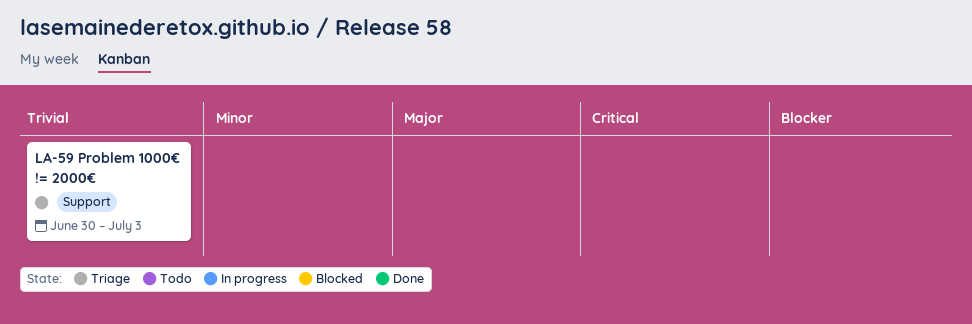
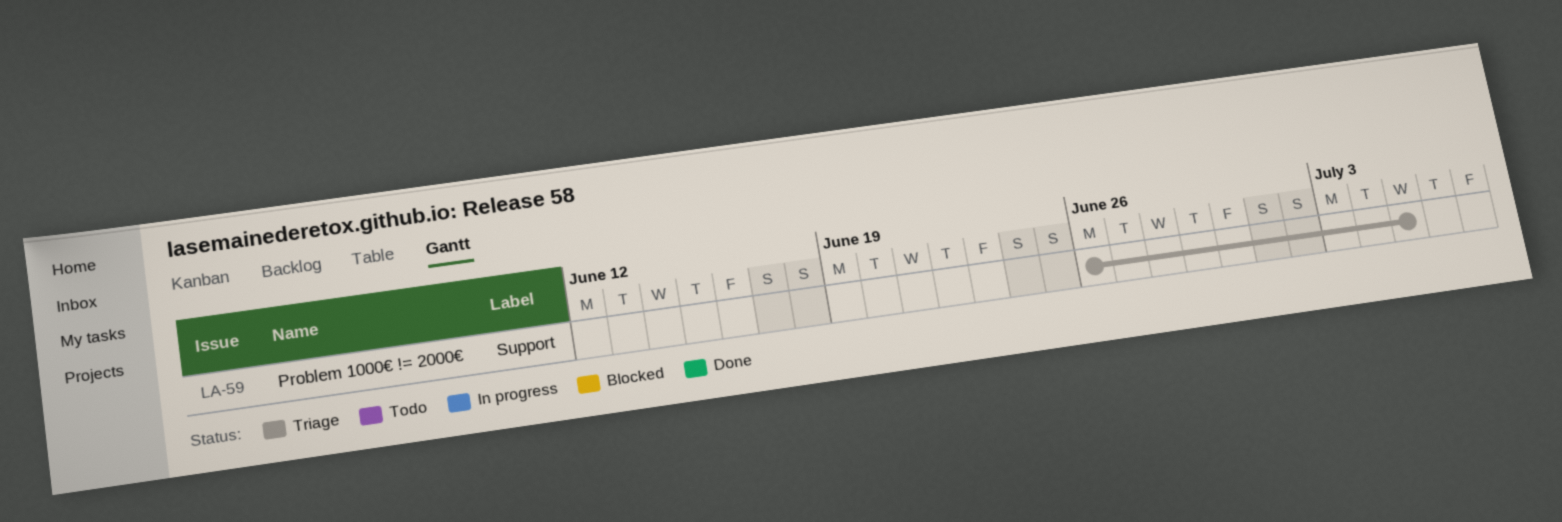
LA-59, start: Jun 30 -> Jun 26
LA-59, due: Jul 3 -> Jul 5

